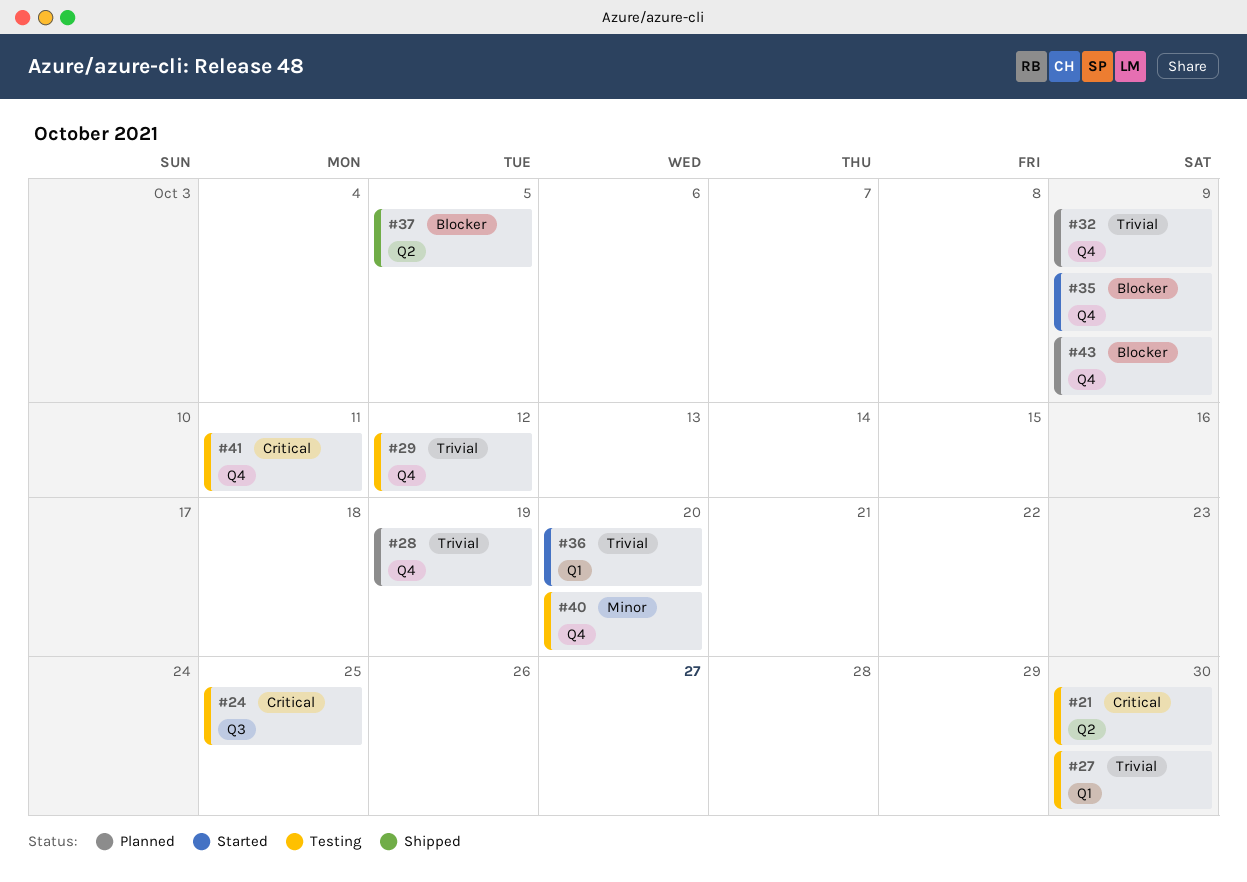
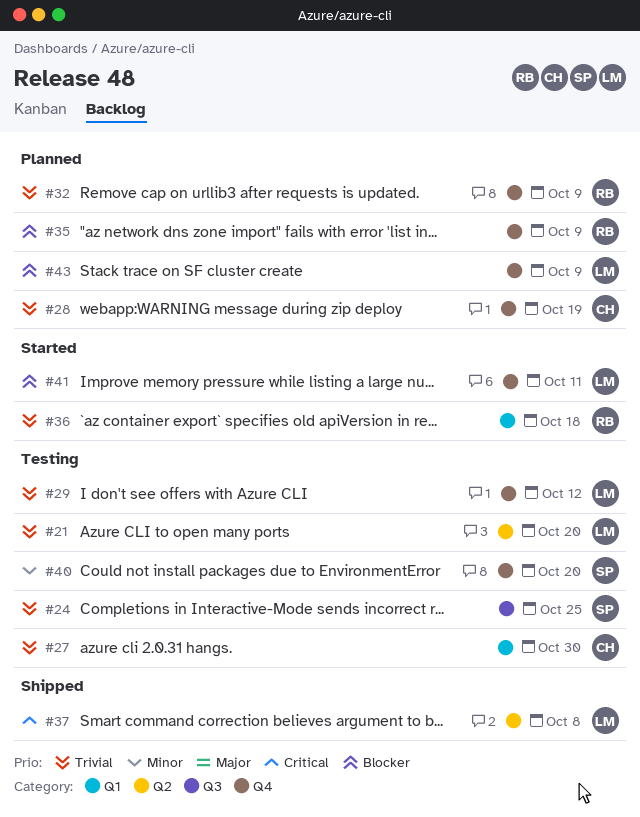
#21, priority: Critical -> Trivial
#21, due: Oct 30 -> Oct 20
#24, priority: Critical -> Trivial
#35, status: Started -> Planned
#36, due: Oct 20 -> Oct 18
#37, priority: Blocker -> Critical
#37, due: Oct 5 -> Oct 8
#41, status: Testing -> Started
#41, priority: Critical -> Blocker

